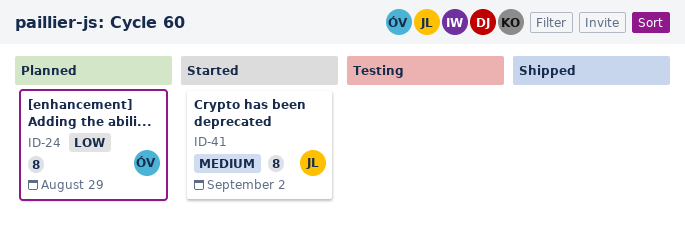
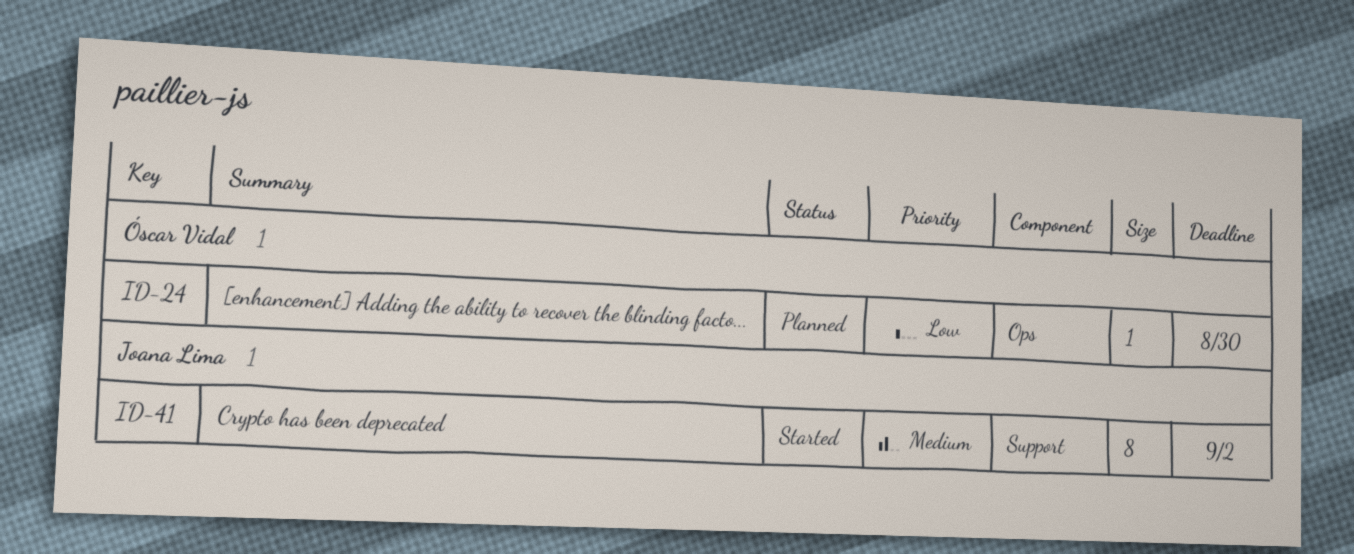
ID-24, estimate: 8 -> 1
ID-24, due: Aug 29 -> Aug 30

